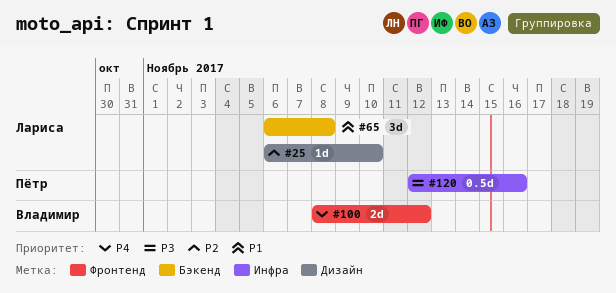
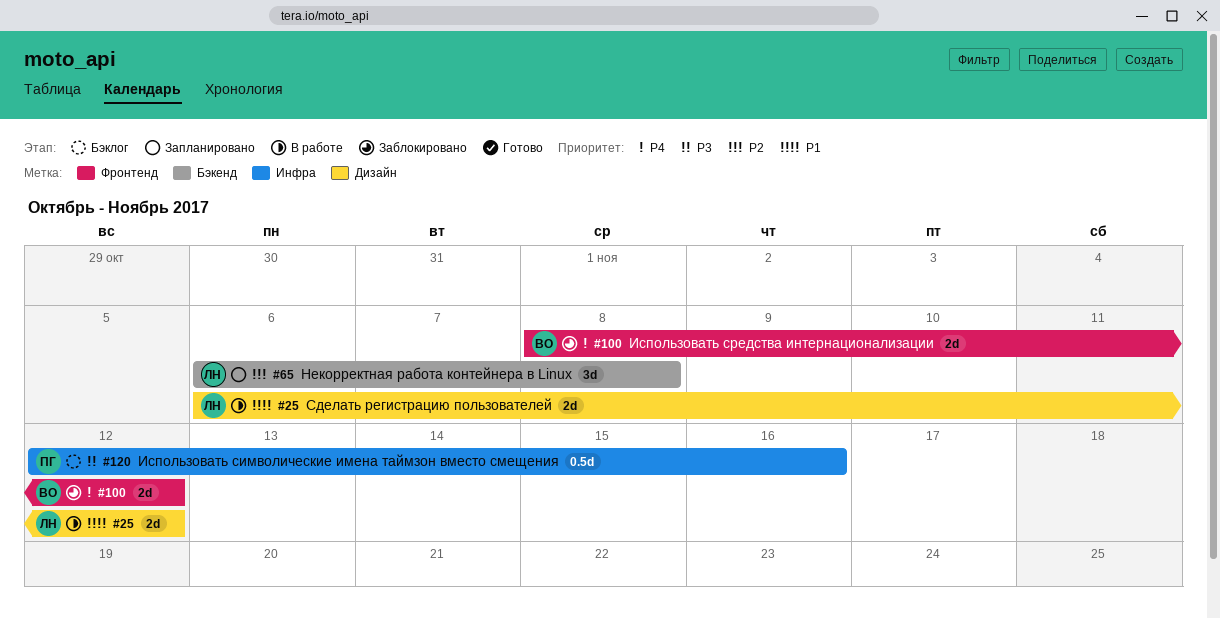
#25, priority: P2 -> P1
#25, estimate: 1d -> 2d
#25, due: Nov 10 -> Nov 12
#65, priority: P1 -> P2

